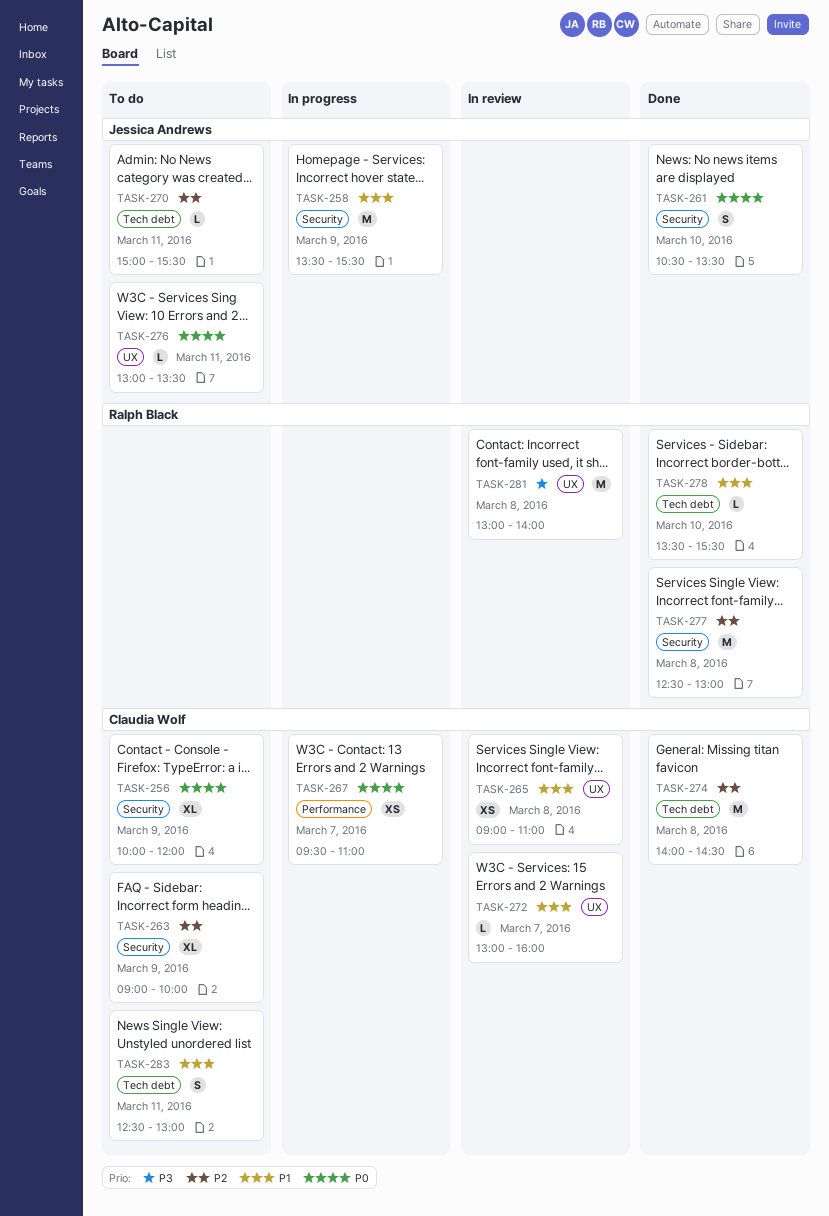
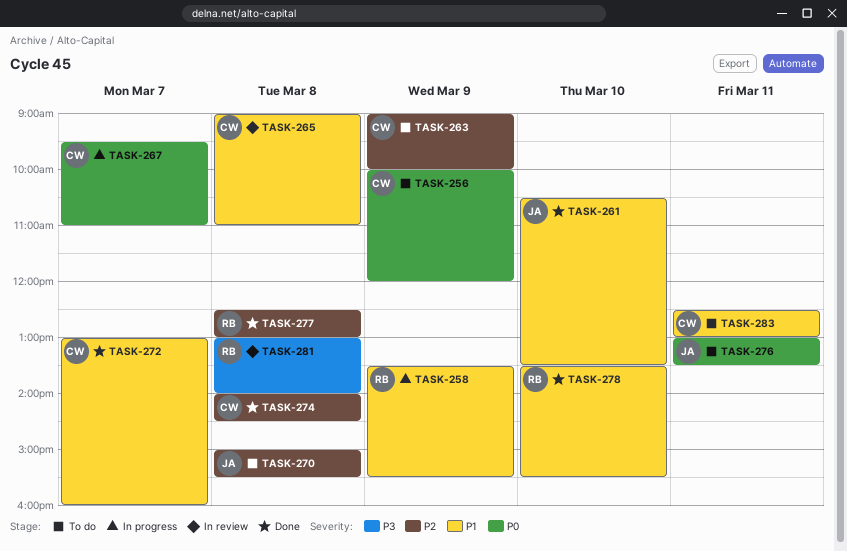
TASK-258, owner: Jessica Andrews -> Ralph Black
TASK-261, priority: P0 -> P1
TASK-270, day: Mar 11 -> Mar 8
TASK-272, status: In review -> Done

